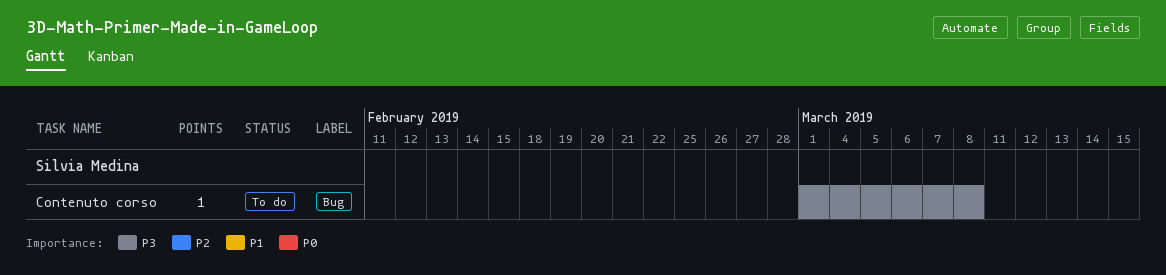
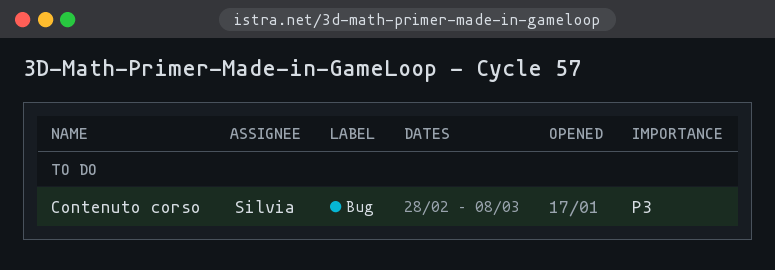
Contenuto corso, start: Mar 1 -> Feb 28

